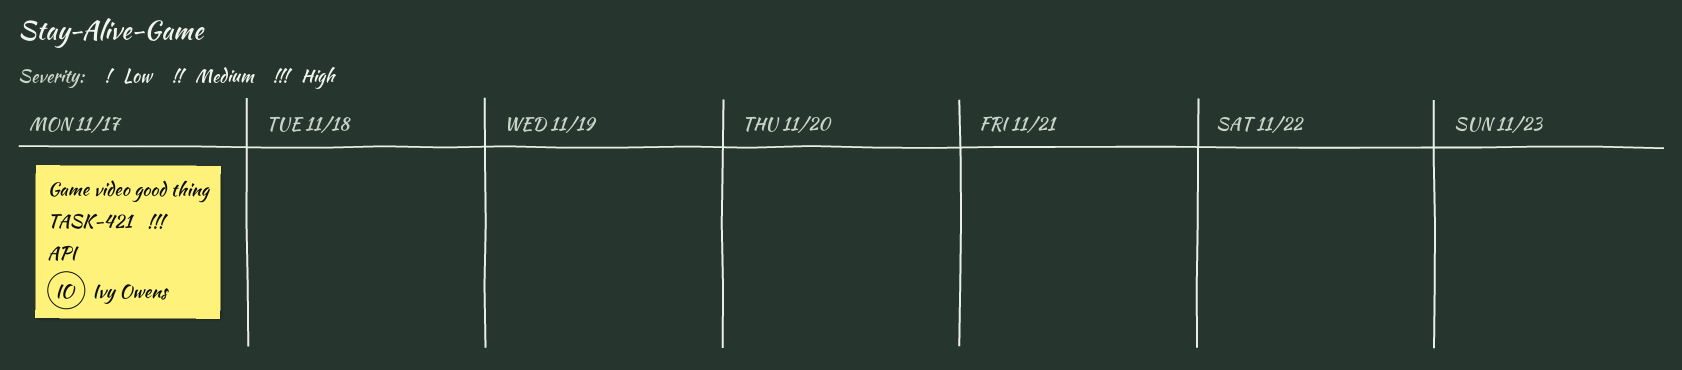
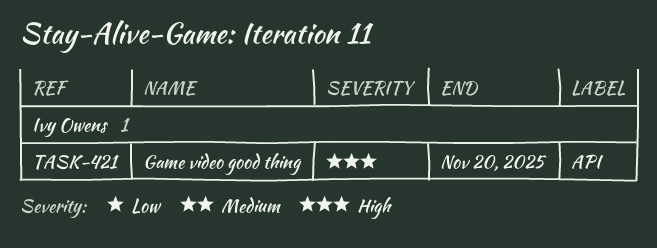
TASK-421, due: Nov 17 -> Nov 20

